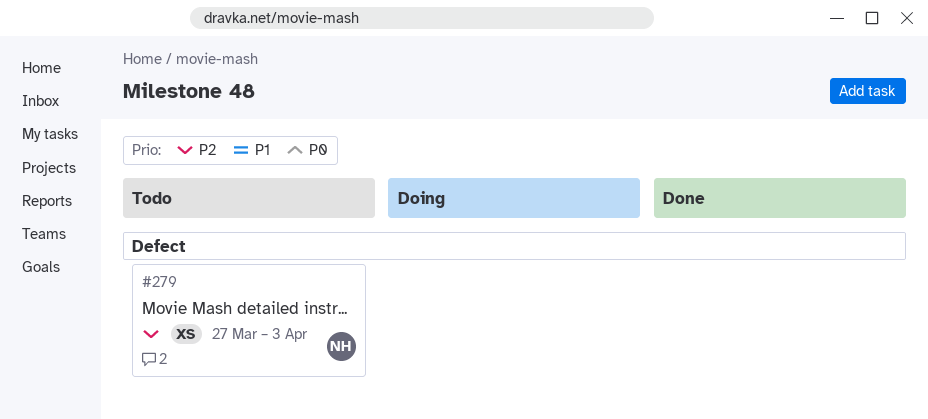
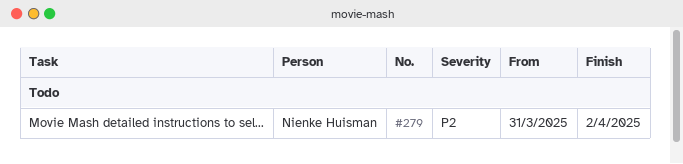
#279, start: Mar 27 -> Mar 31
#279, due: Apr 3 -> Apr 2

